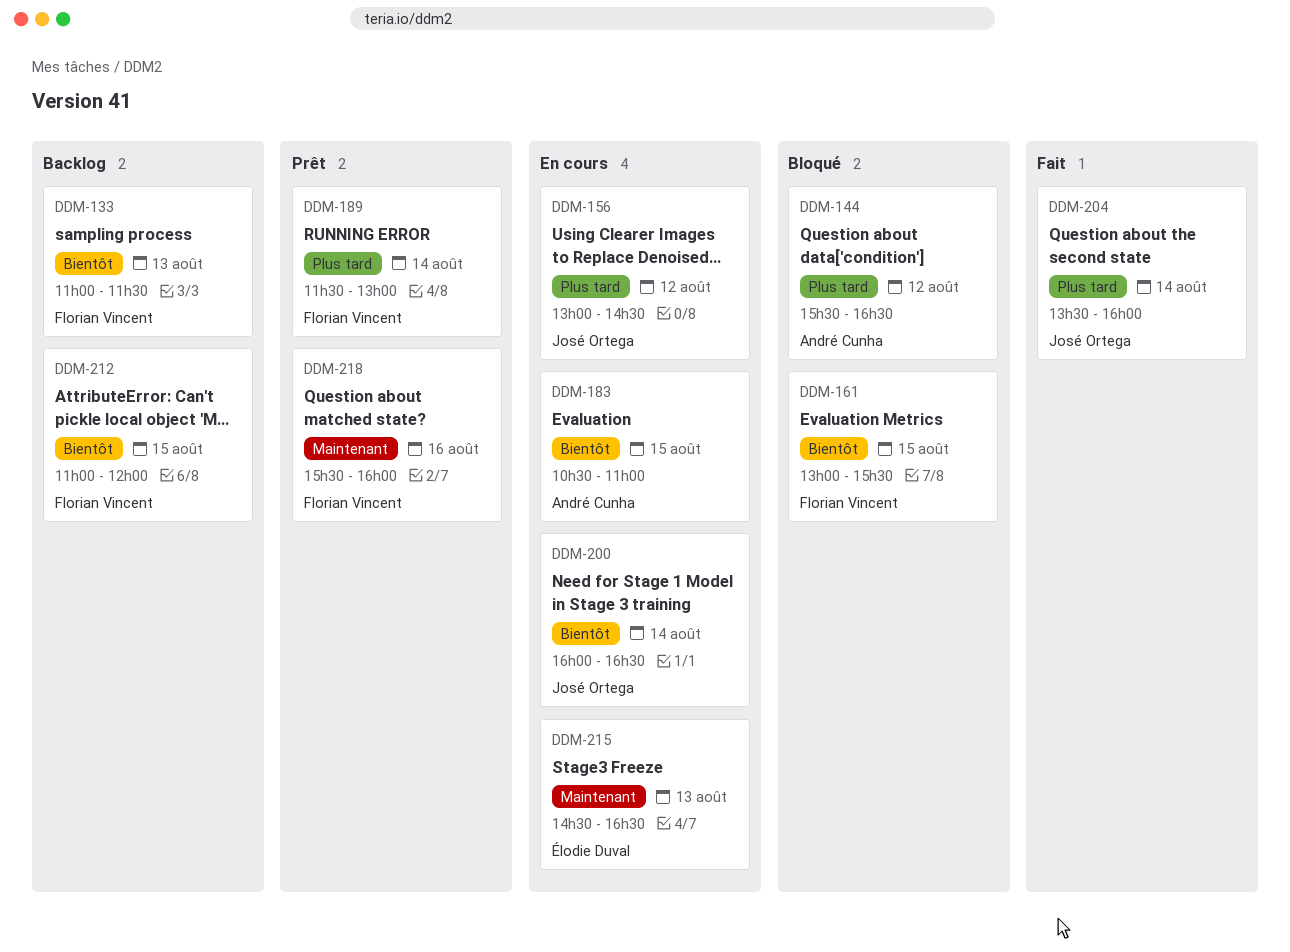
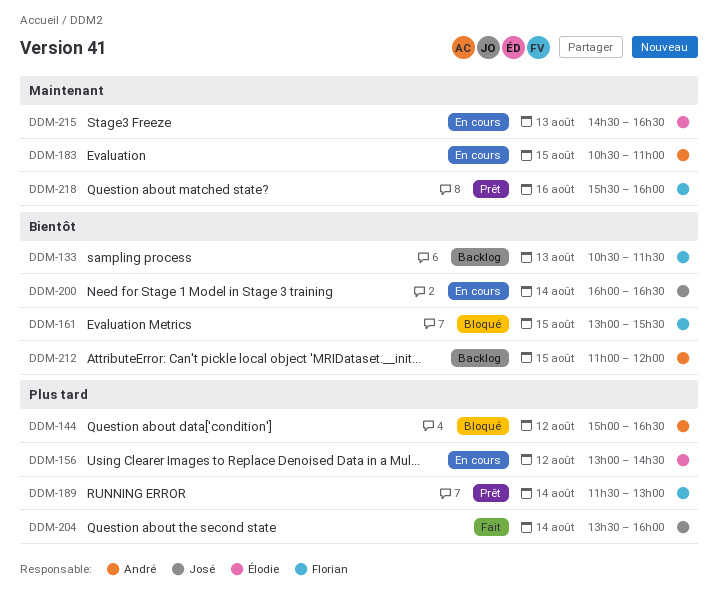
DDM-133, begins: 11:00 -> 10:30
DDM-144, begins: 15:30 -> 15:00
DDM-156, owner: José Ortega -> Élodie Duval
DDM-183, priority: Bientôt -> Maintenant
DDM-212, owner: Florian Vincent -> André Cunha

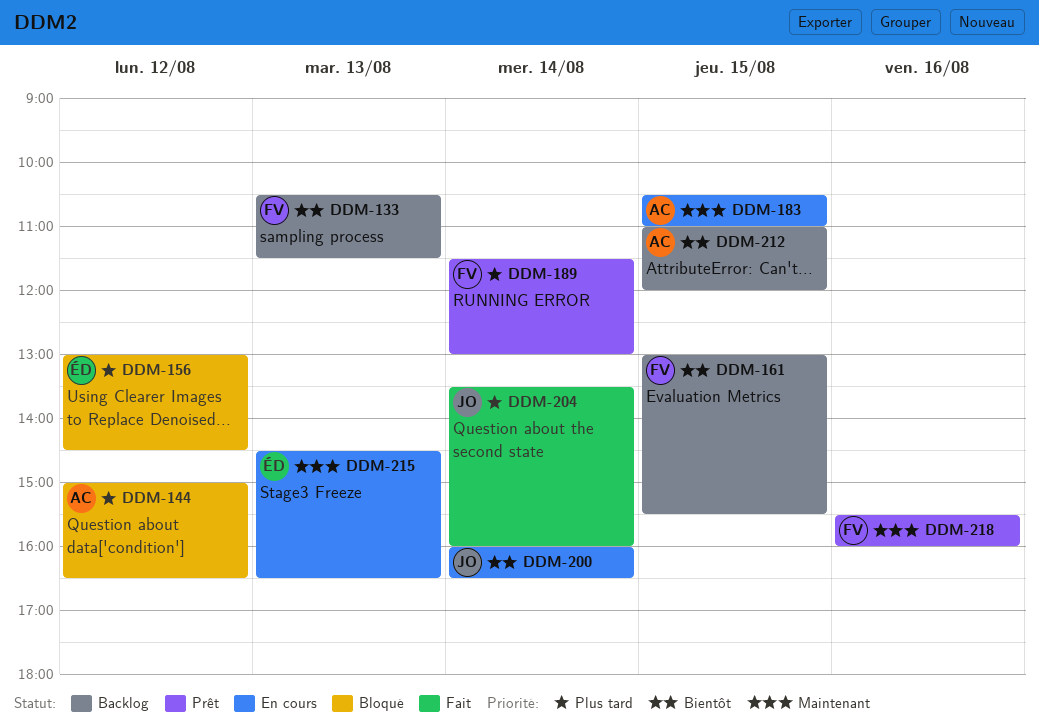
DDM-156, status: En cours -> Bloqué
DDM-161, status: Bloqué -> Backlog

